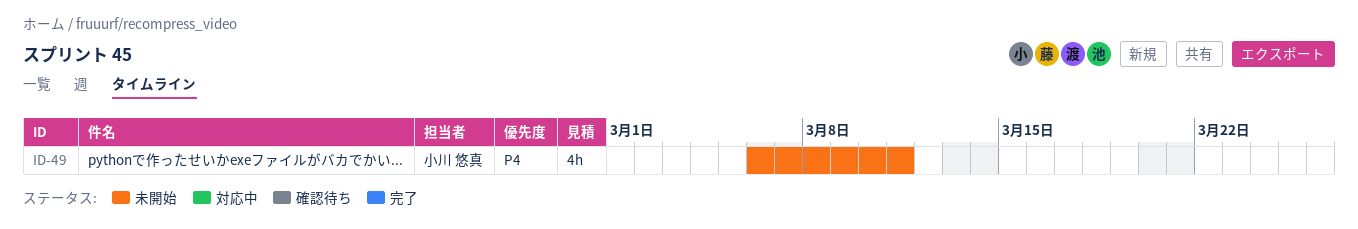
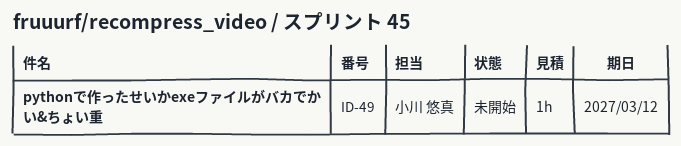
ID-49, estimate: 4h -> 1h
ID-49, due: Mar 11 -> Mar 12

